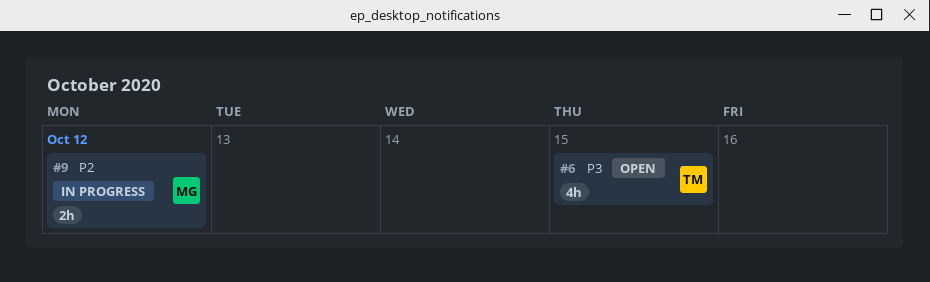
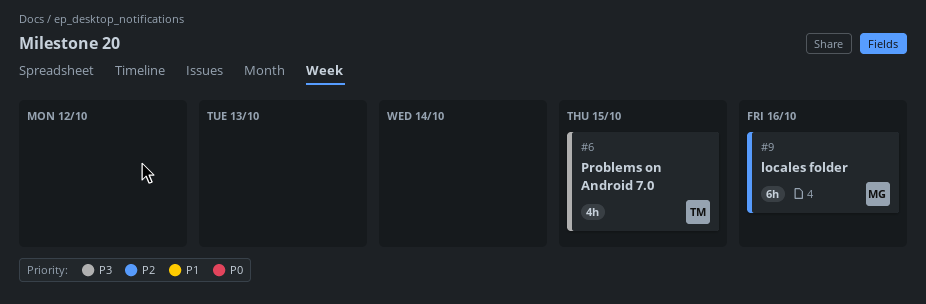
#9, estimate: 2h -> 6h
#9, due: Oct 12 -> Oct 16

